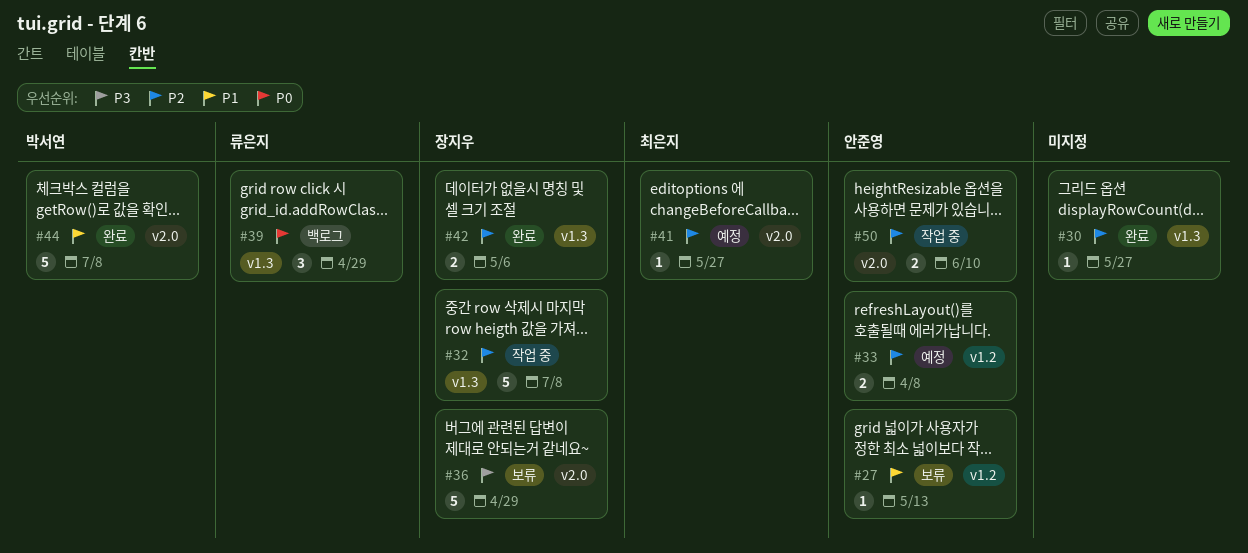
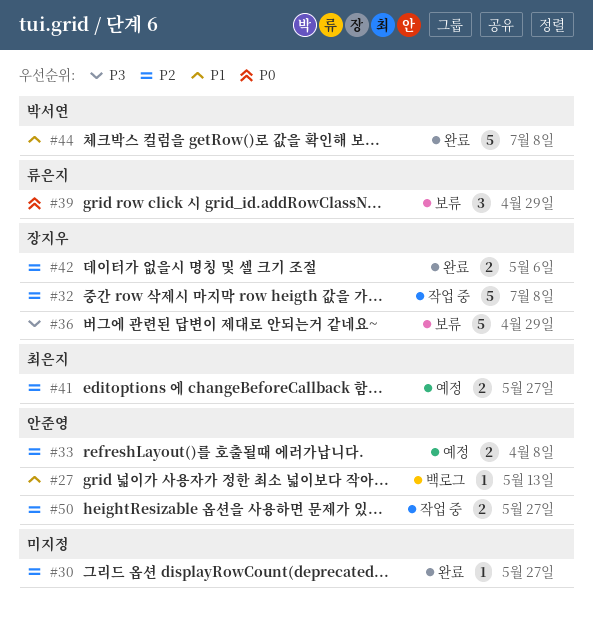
#27, status: 보류 -> 백로그
#39, status: 백로그 -> 보류
#41, estimate: 1 -> 2
#50, due: Jun 10 -> May 27

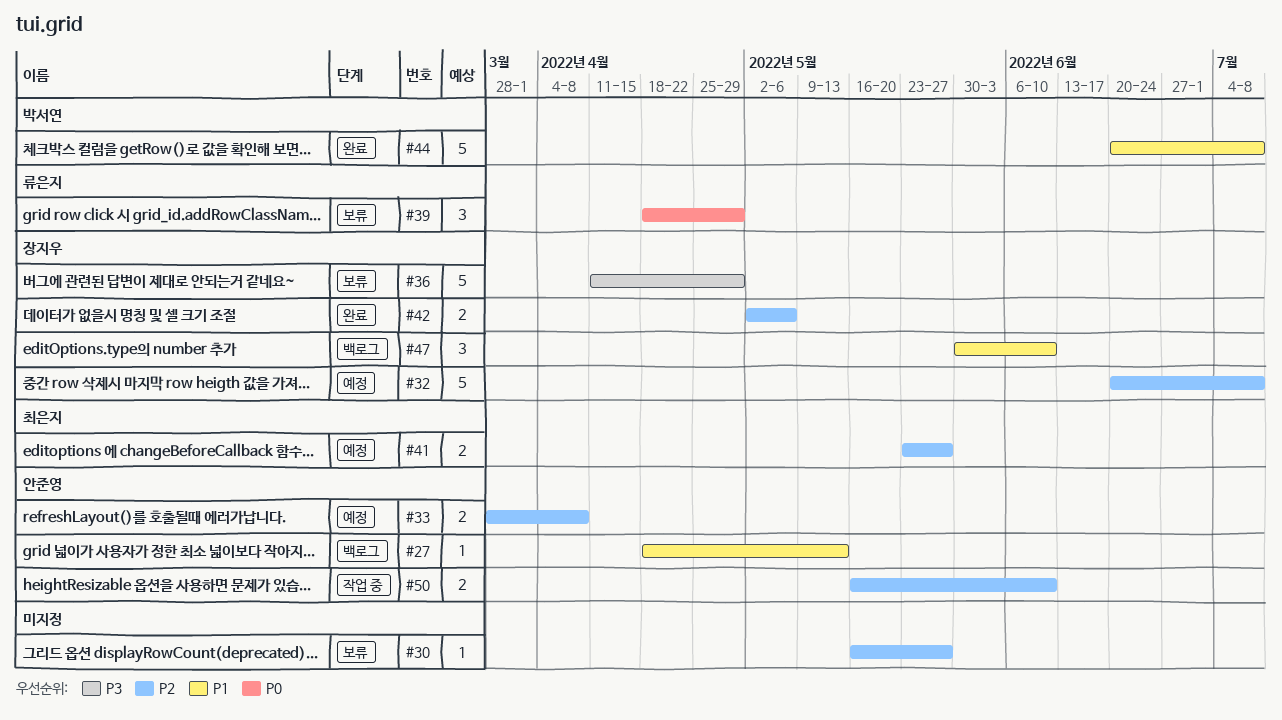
#30, status: 완료 -> 보류
#32, status: 작업 중 -> 예정
#47: none -> present
#50, due: May 27 -> Jun 10

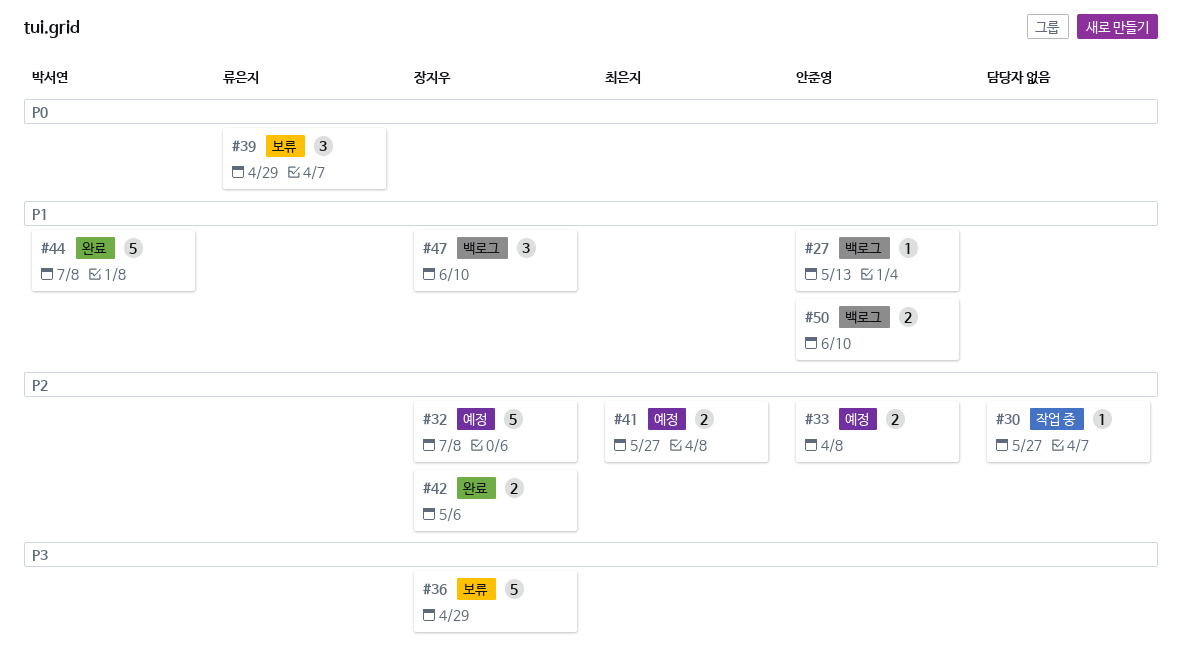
#30, status: 보류 -> 작업 중
#50, status: 작업 중 -> 백로그
#50, priority: P2 -> P1

